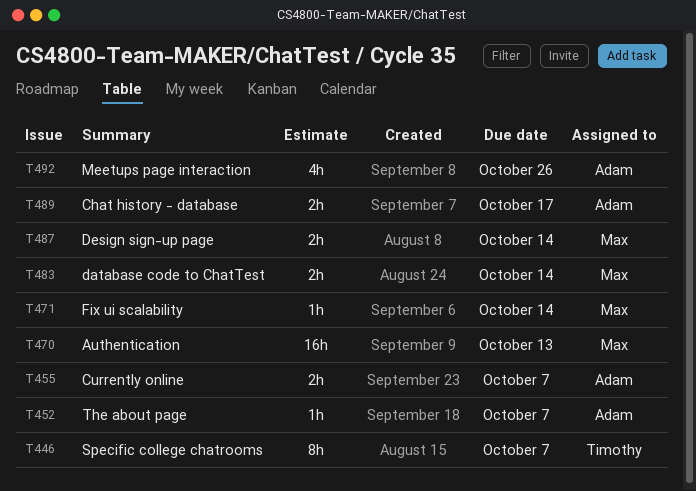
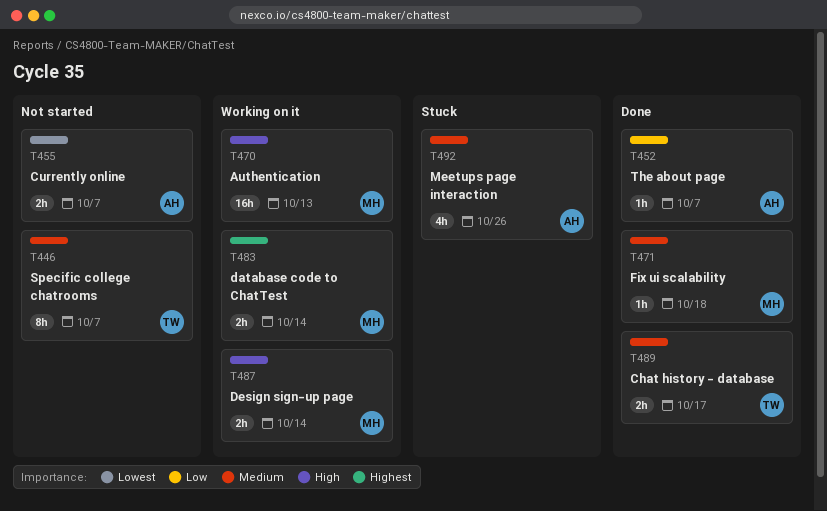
T471, due: Oct 14 -> Oct 18
T489, owner: Adam -> Timothy

